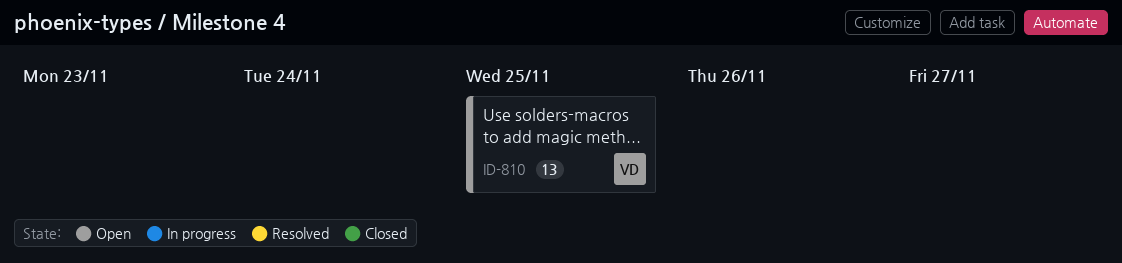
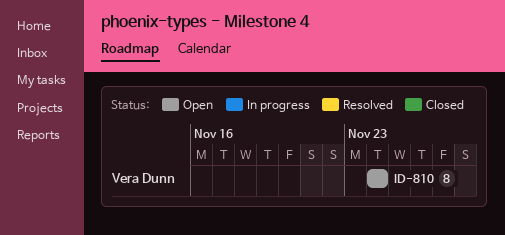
ID-810, estimate: 13 -> 8
ID-810, due: Nov 25 -> Nov 24

